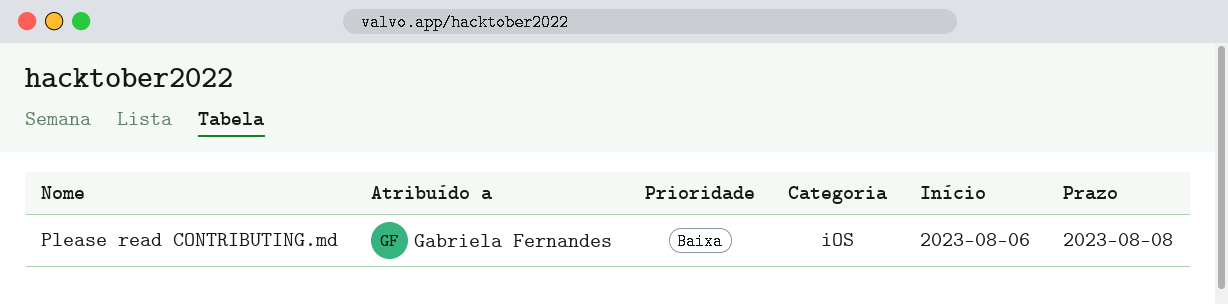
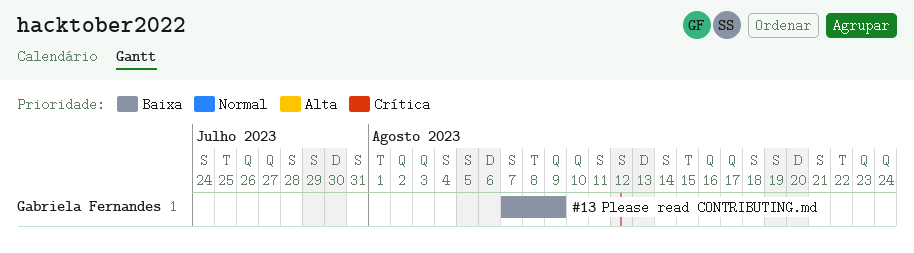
Please read CONTRIBUTING.md, start: Aug 6 -> Aug 7
Please read CONTRIBUTING.md, due: Aug 8 -> Aug 9

